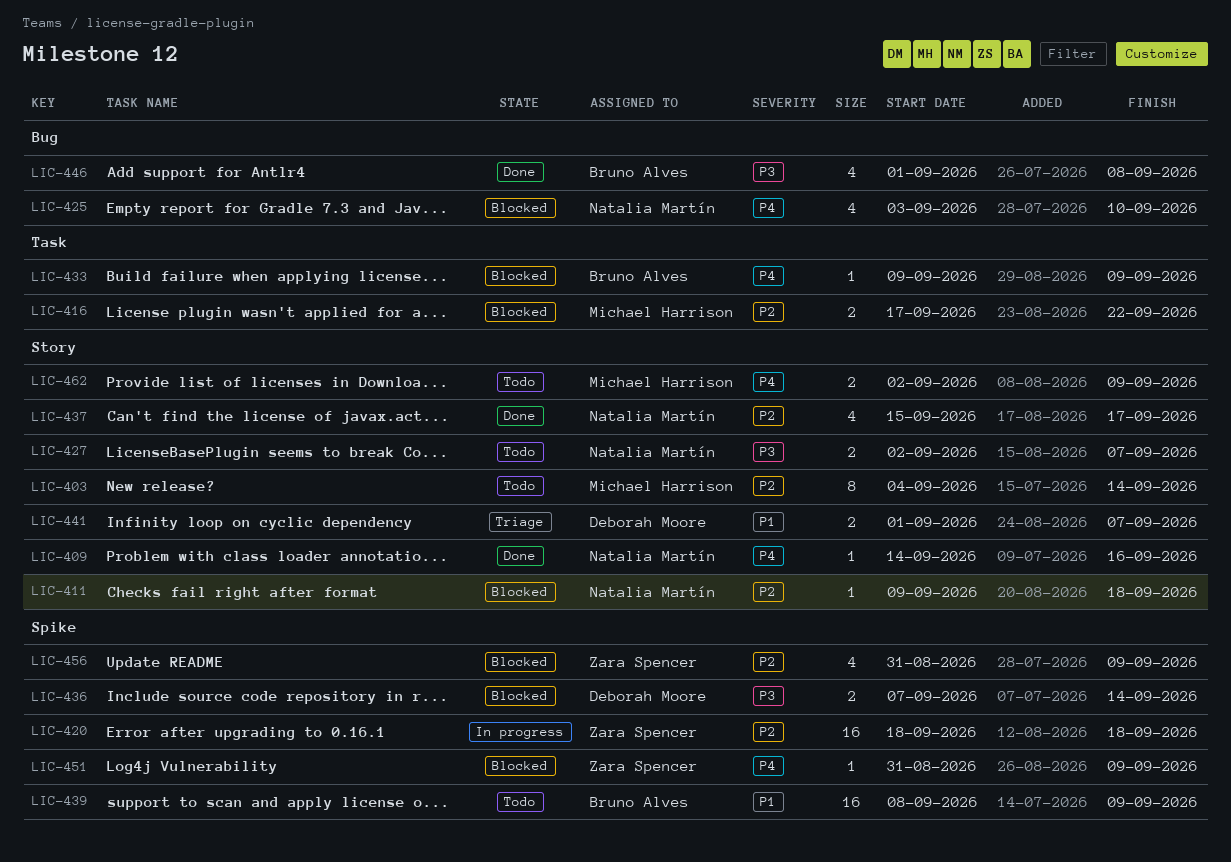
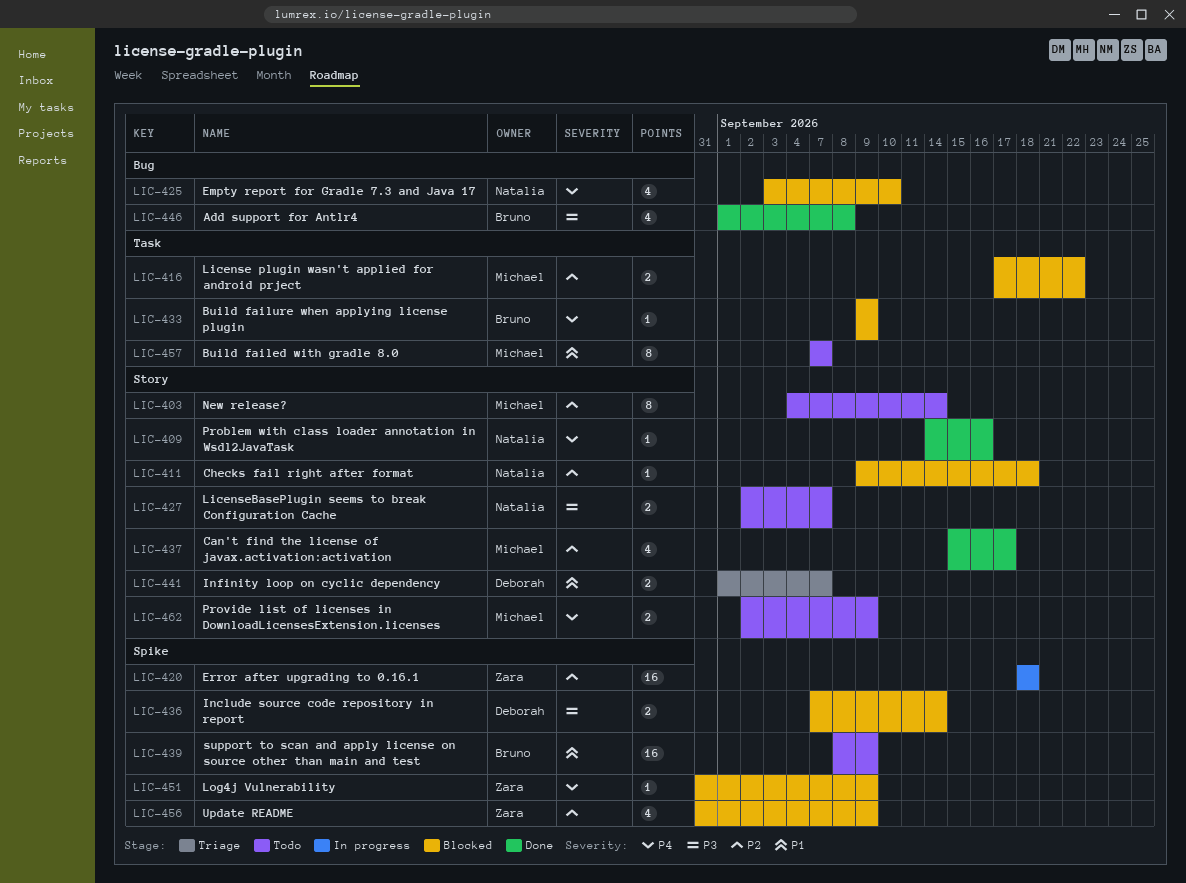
LIC-437, owner: Natalia Martín -> Michael Harrison
LIC-457: none -> present

